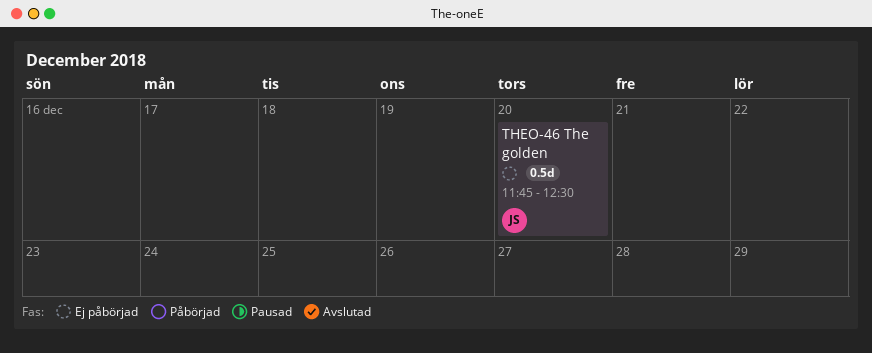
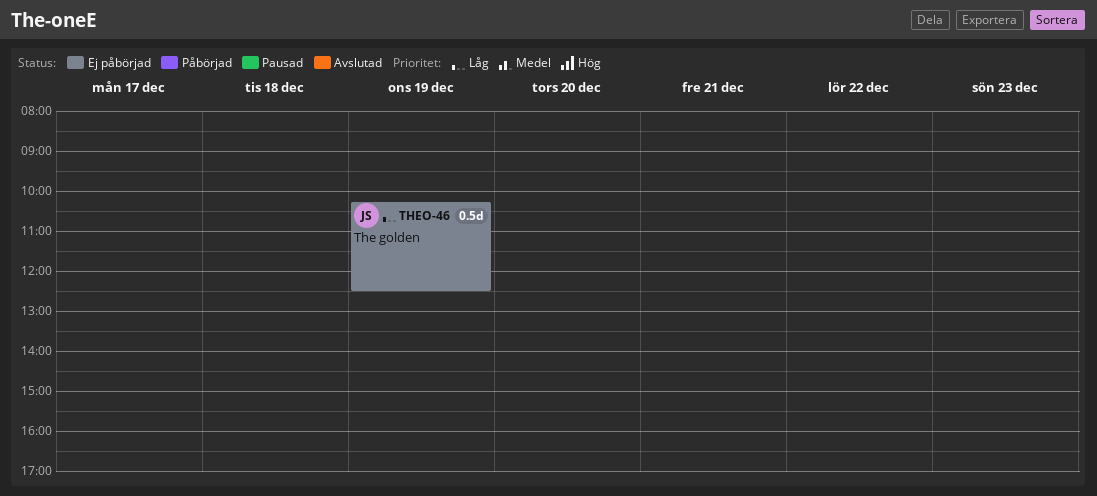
THEO-46, day: Dec 20 -> Dec 19
THEO-46, begins: 11:45 -> 10:15

